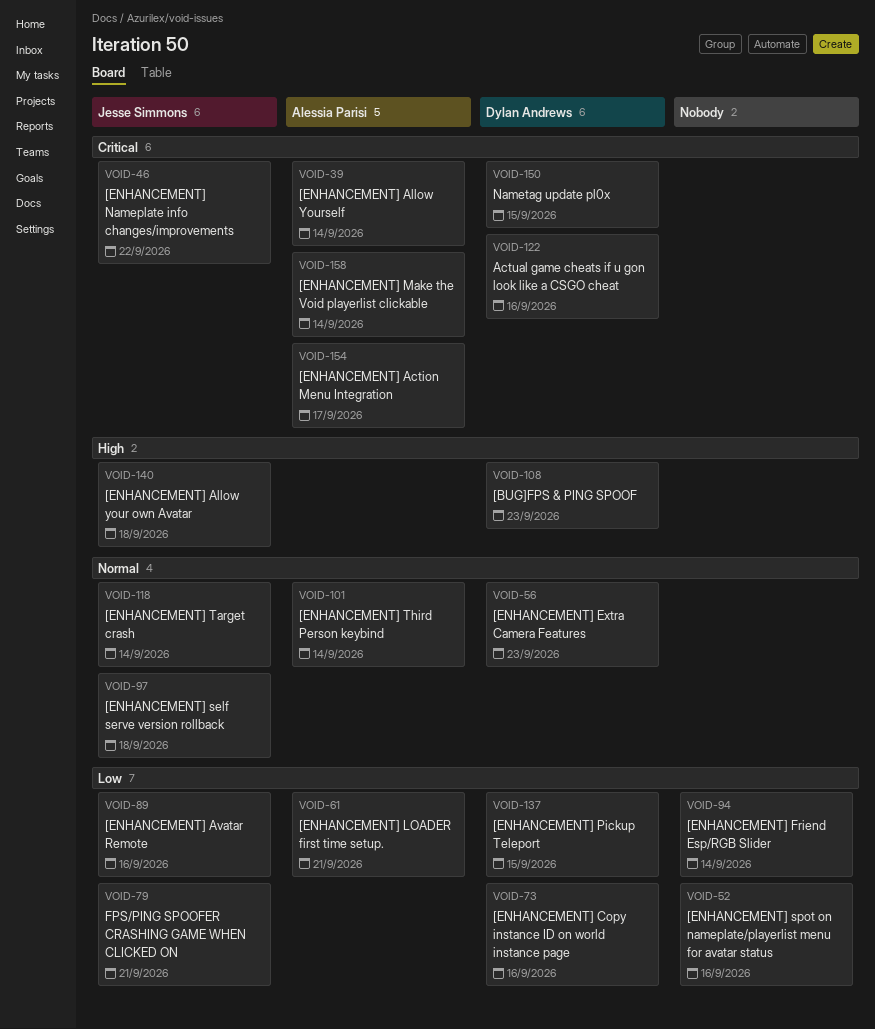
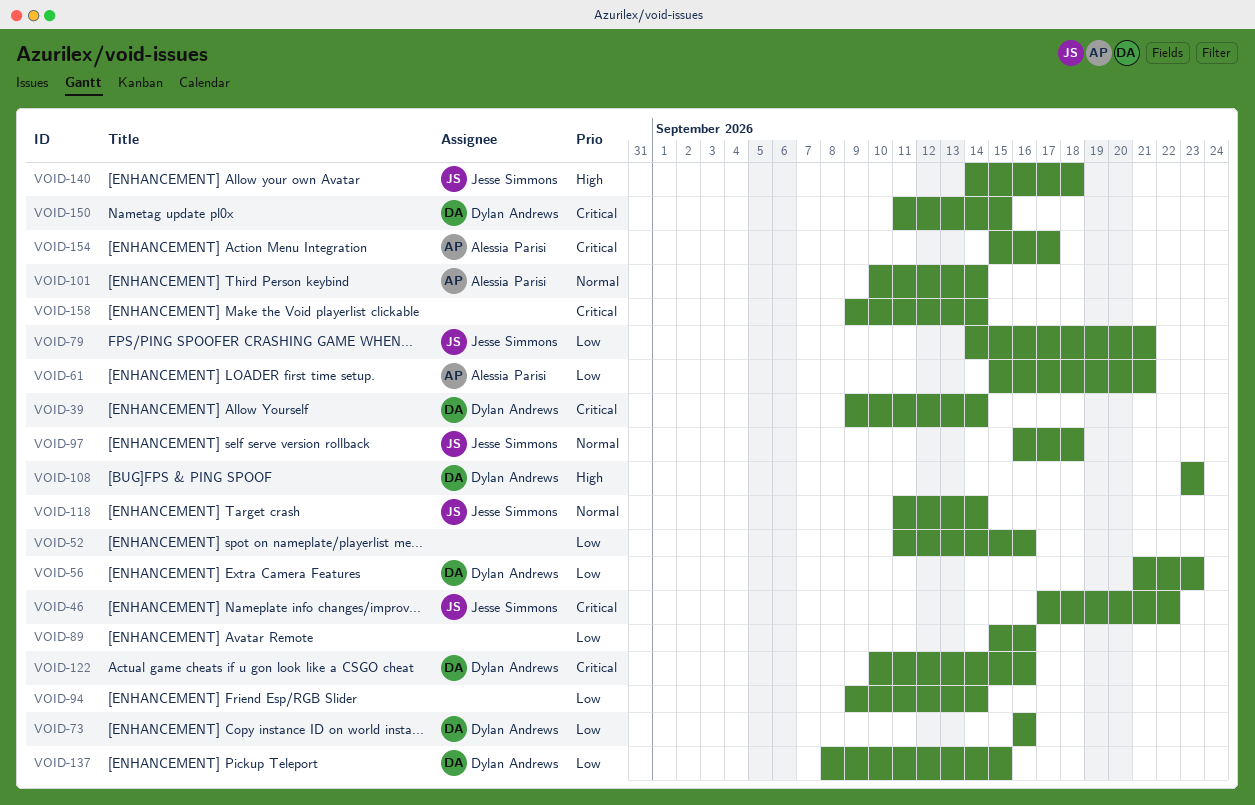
VOID-39, owner: Alessia Parisi -> Dylan Andrews
VOID-56, priority: Normal -> Low
VOID-89, owner: Jesse Simmons -> none
VOID-158, owner: Alessia Parisi -> none

